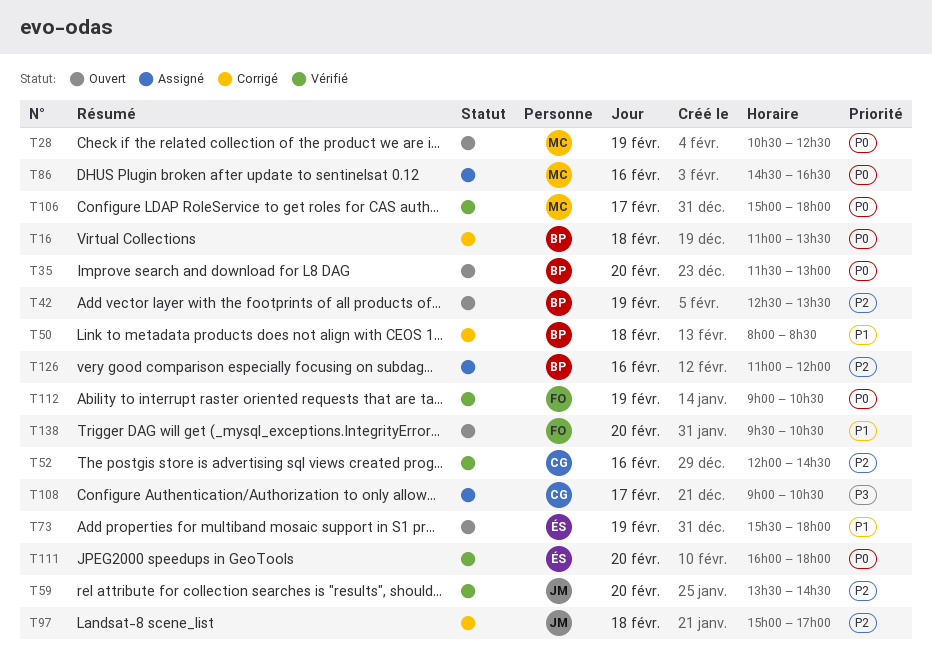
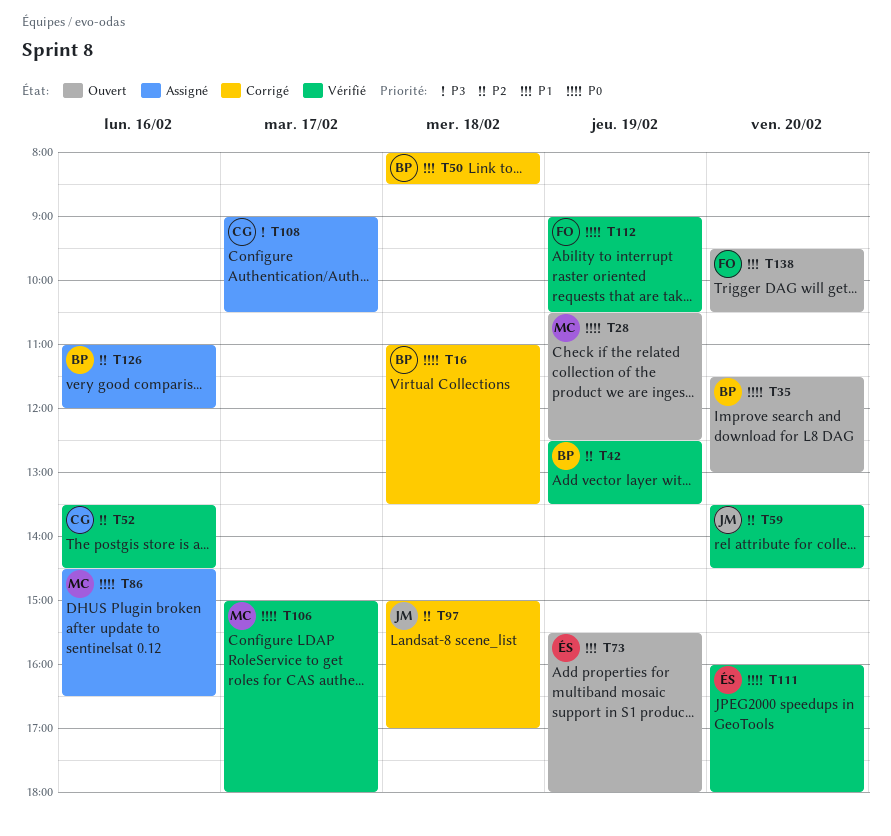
T42, status: Ouvert -> Vérifié
T52, begins: 12:00 -> 13:30

